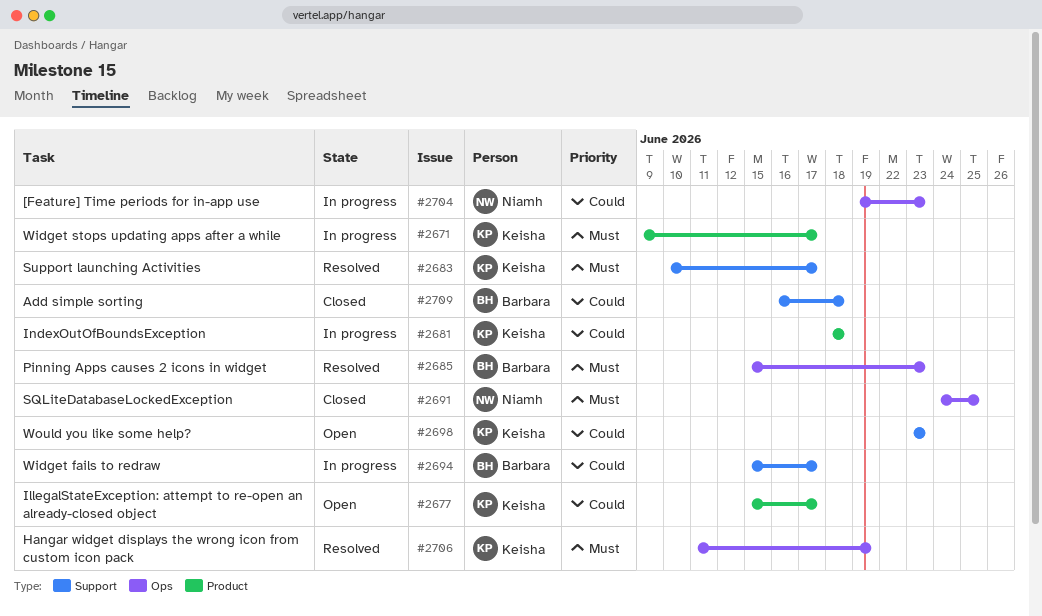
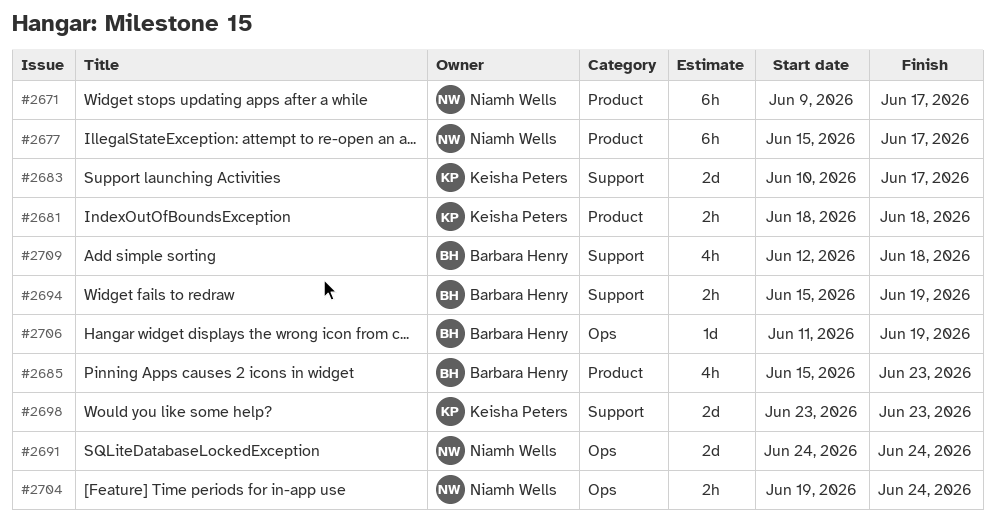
#2671, owner: Keisha Peters -> Niamh Wells
#2677, owner: Keisha Peters -> Niamh Wells
#2685, label: Ops -> Product
#2691, due: Jun 25 -> Jun 24
#2694, due: Jun 17 -> Jun 19
#2704, due: Jun 23 -> Jun 24
#2706, owner: Keisha Peters -> Barbara Henry
#2709, start: Jun 16 -> Jun 12

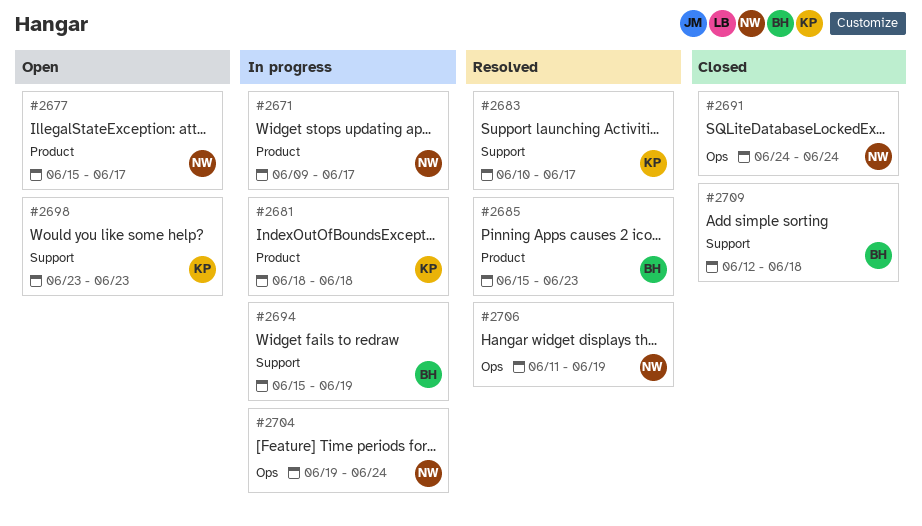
#2706, owner: Barbara Henry -> Niamh Wells

